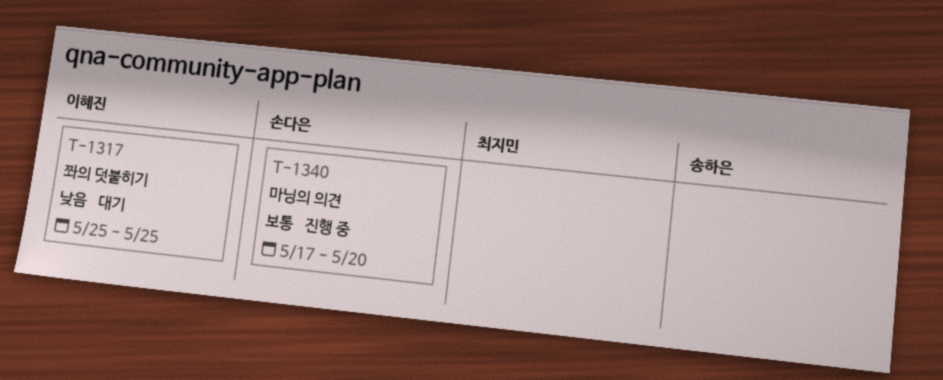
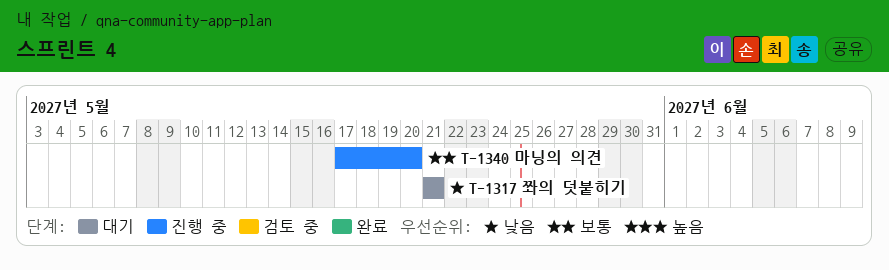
T-1317, start: May 25 -> May 21
T-1317, due: May 25 -> May 21

